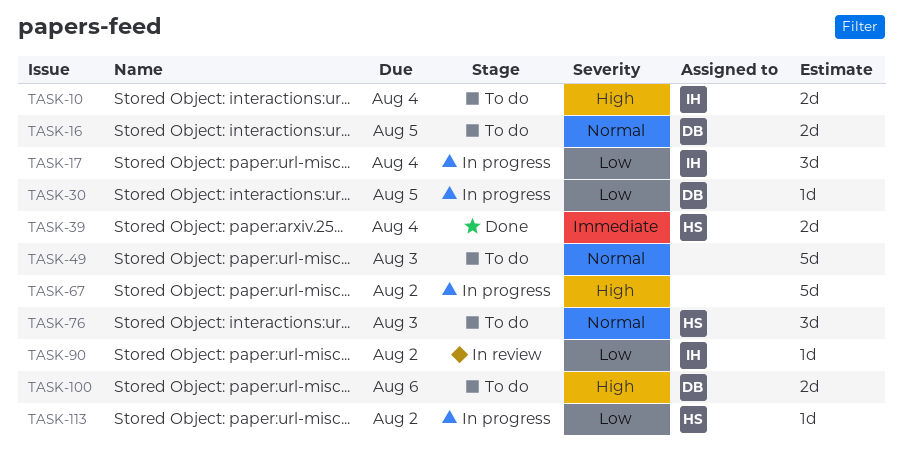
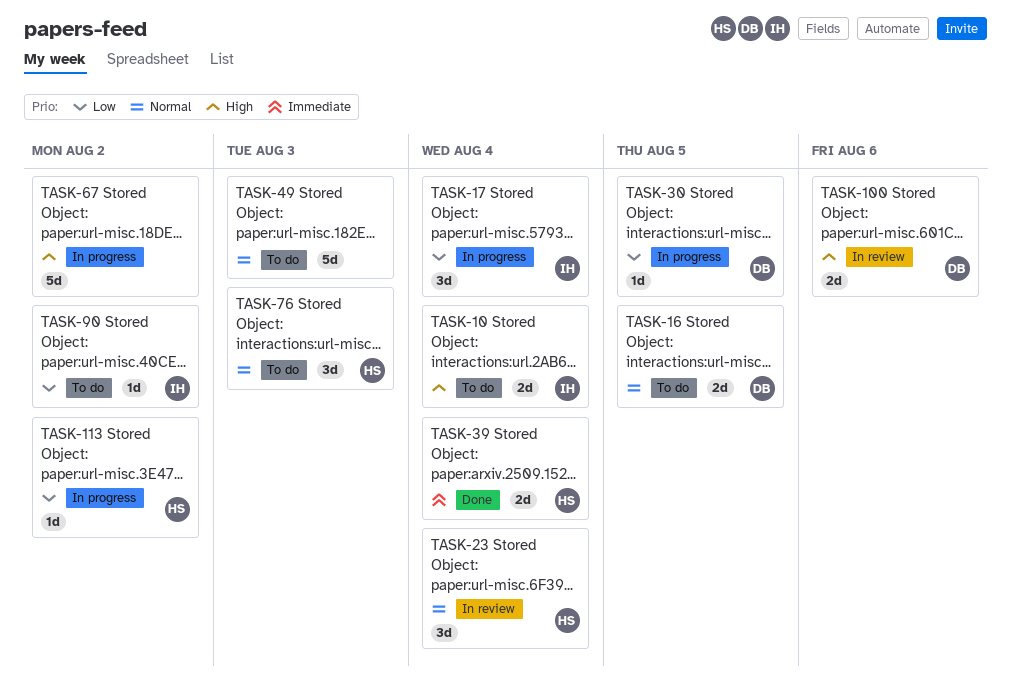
TASK-23: none -> present
TASK-90, status: In review -> To do
TASK-100, status: To do -> In review

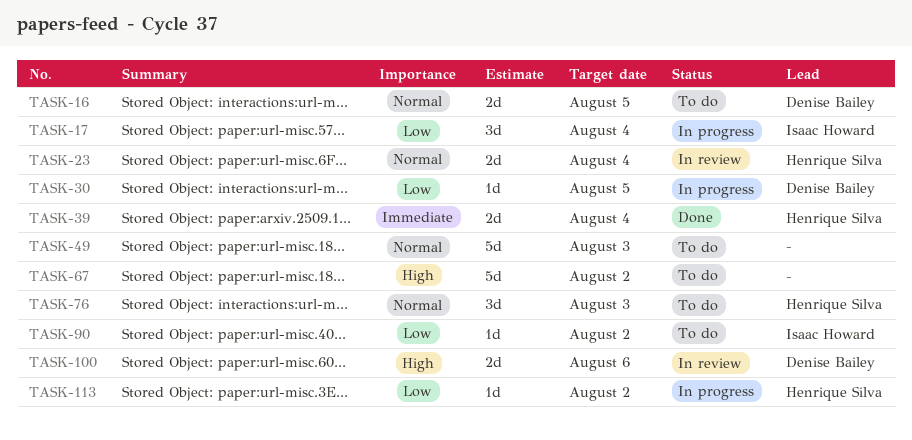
TASK-10: present -> none
TASK-23, estimate: 3d -> 2d
TASK-67, status: In progress -> To do

